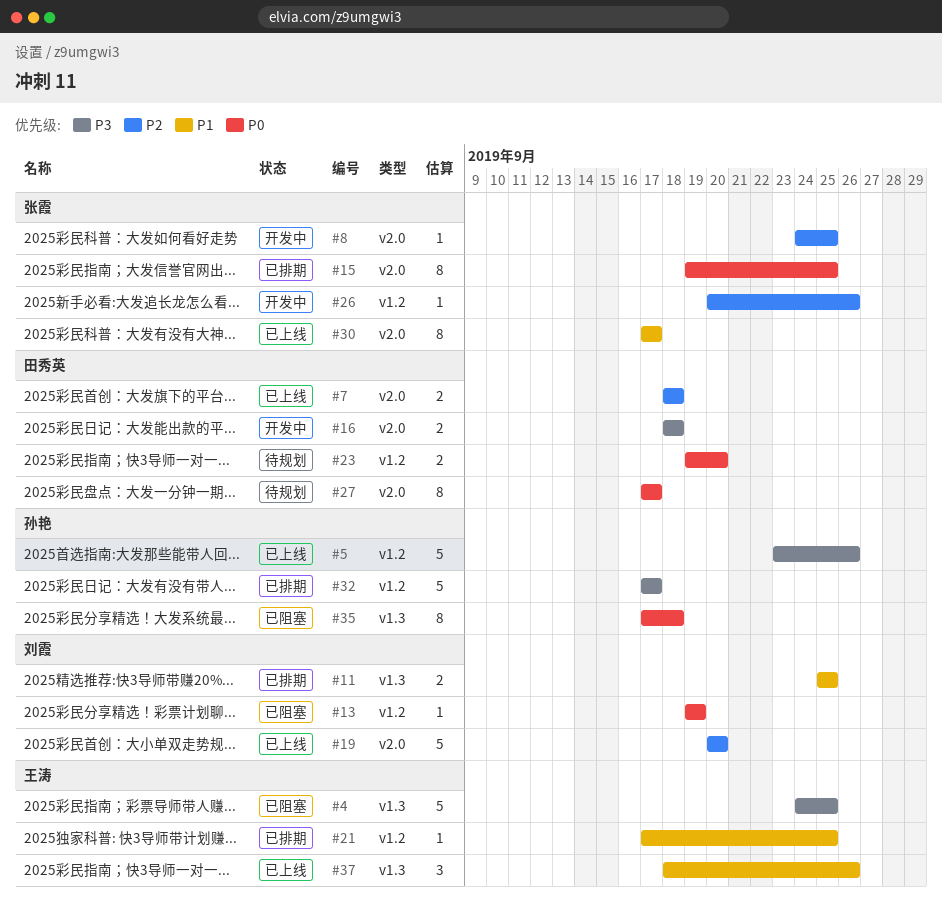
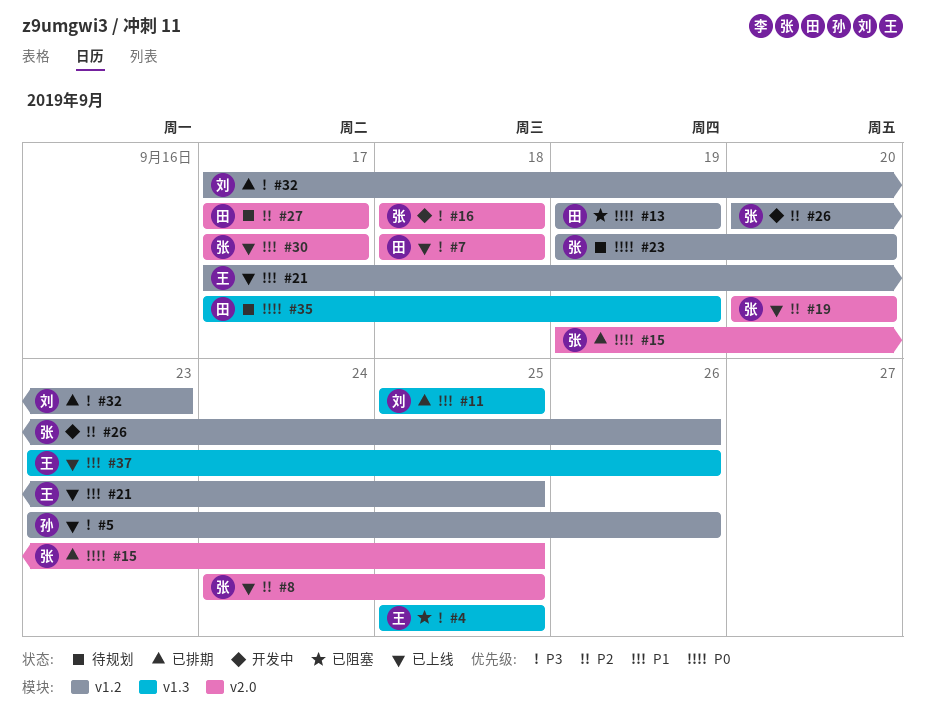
#4, start: Sep 24 -> Sep 25
#7, priority: P2 -> P3
#8, status: 开发中 -> 已上线
#13, owner: 刘霞 -> 田秀英
#16, owner: 田秀英 -> 张霞
#19, owner: 刘霞 -> 张霞
#21, status: 已排期 -> 已上线
#23, owner: 田秀英 -> 张霞
#27, priority: P0 -> P2
#32, owner: 孙艳 -> 刘霞
#32, due: Sep 17 -> Sep 23
#35, status: 已阻塞 -> 待规划
#35, owner: 孙艳 -> 田秀英
#35, due: Sep 18 -> Sep 19
#37, start: Sep 18 -> Sep 23

